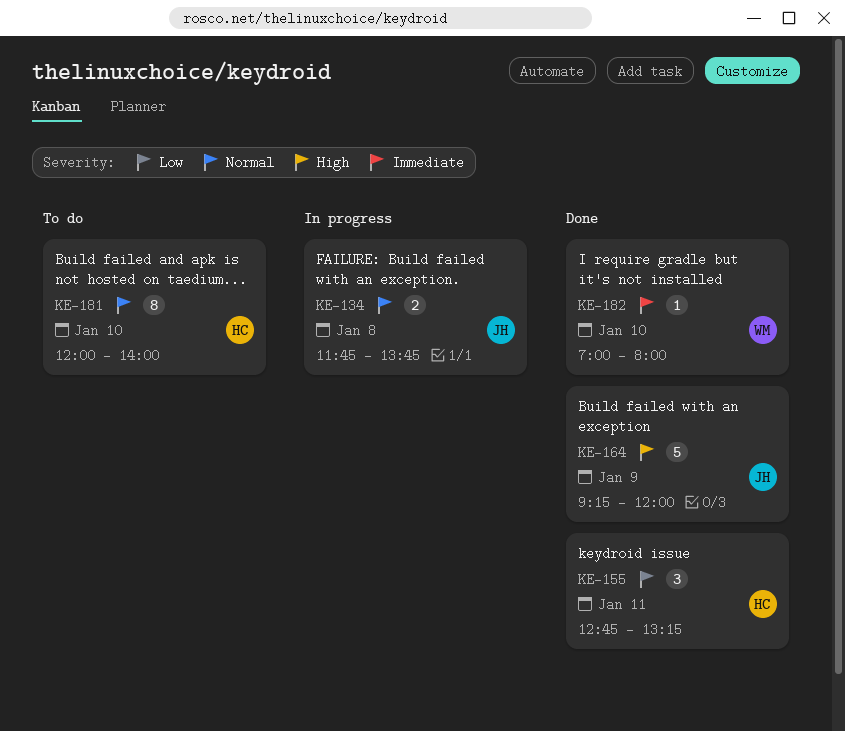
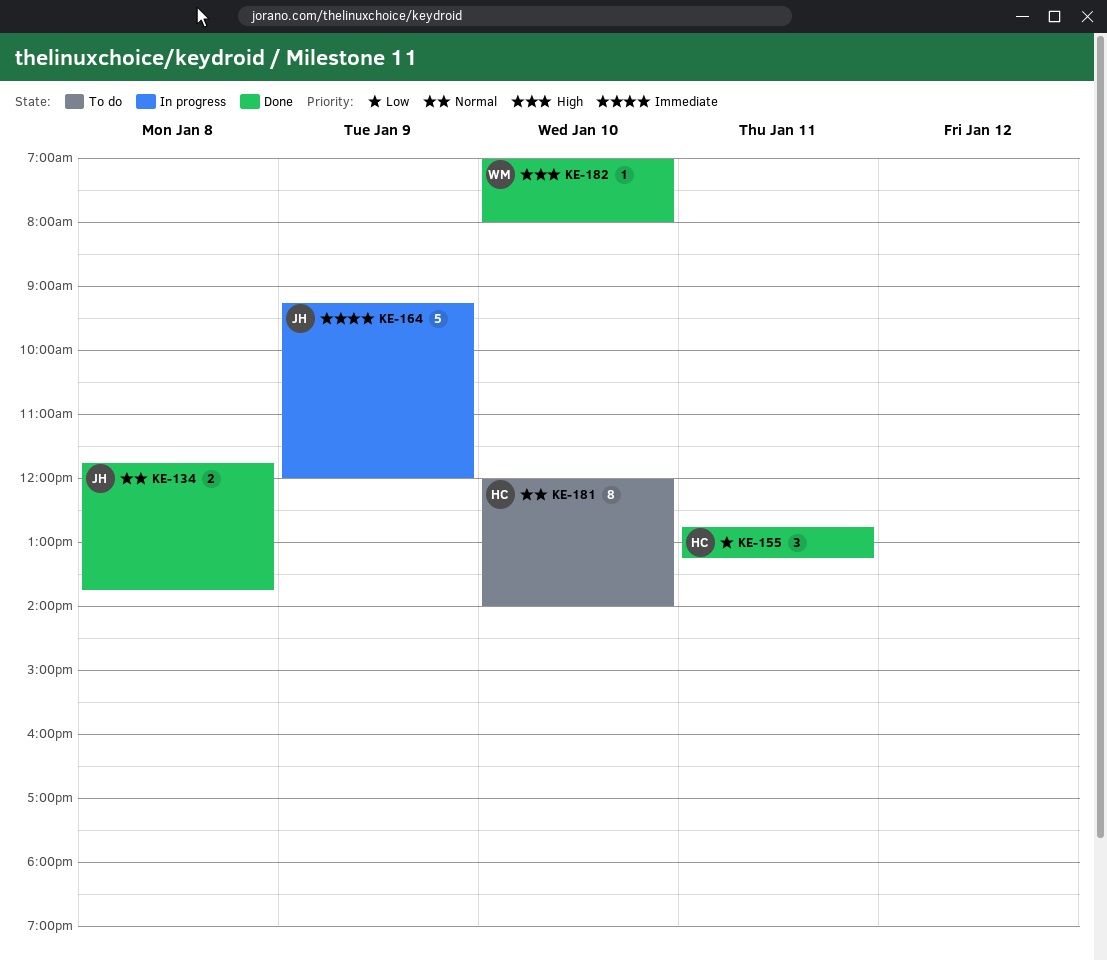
KE-134, status: In progress -> Done
KE-164, status: Done -> In progress
KE-164, priority: High -> Immediate
KE-182, priority: Immediate -> High

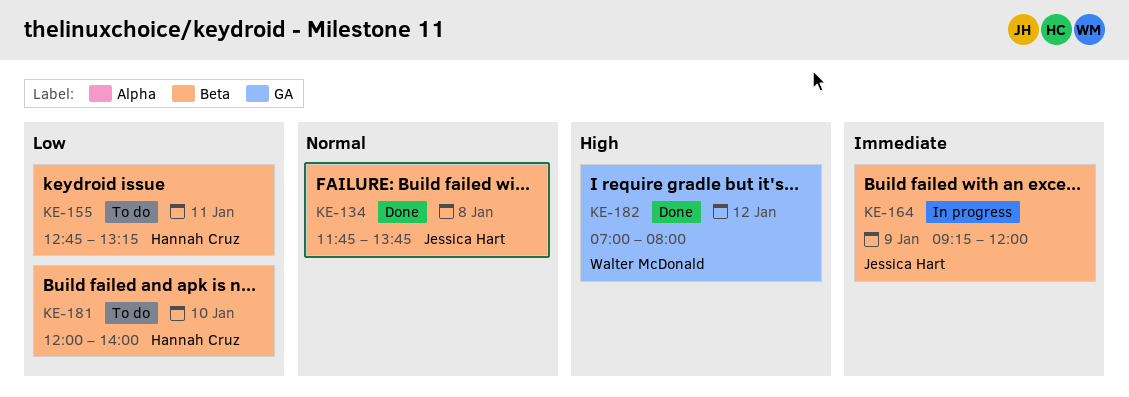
KE-155, status: Done -> To do
KE-181, priority: Normal -> Low
KE-182, day: Jan 10 -> Jan 12

